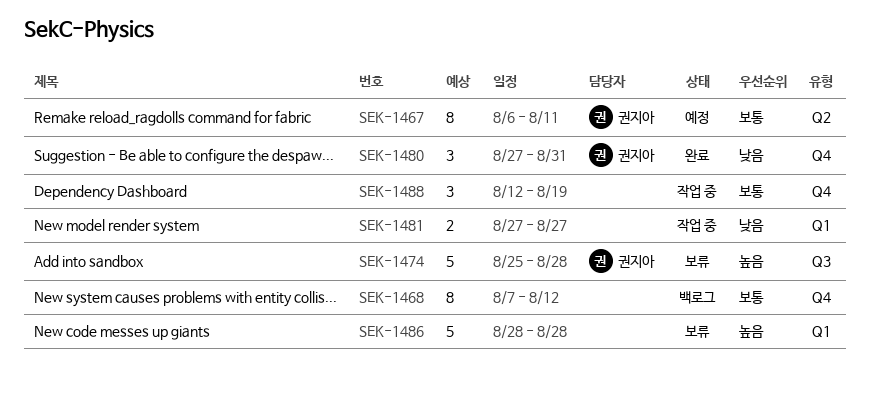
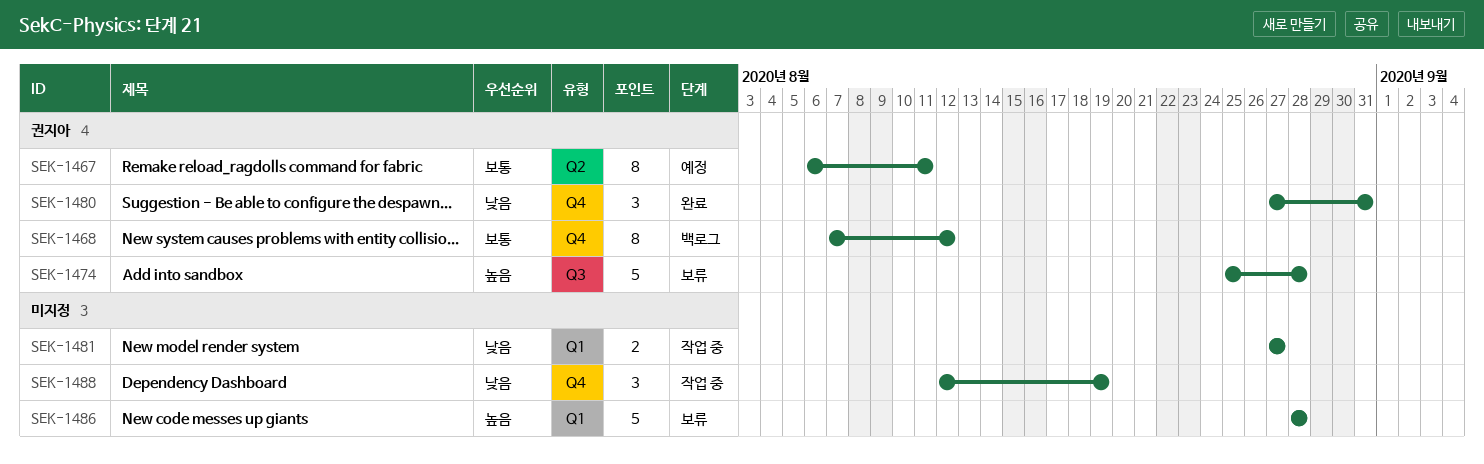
SEK-1468, owner: none -> 권지아
SEK-1488, priority: 보통 -> 낮음

